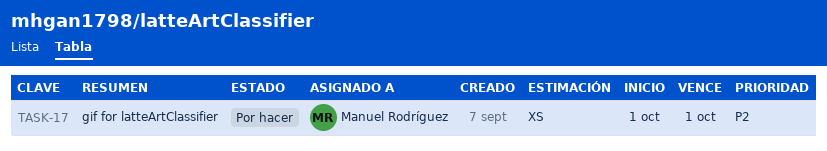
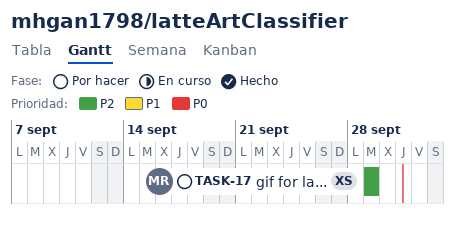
TASK-17, start: Oct 1 -> Sep 29
TASK-17, due: Oct 1 -> Sep 29

